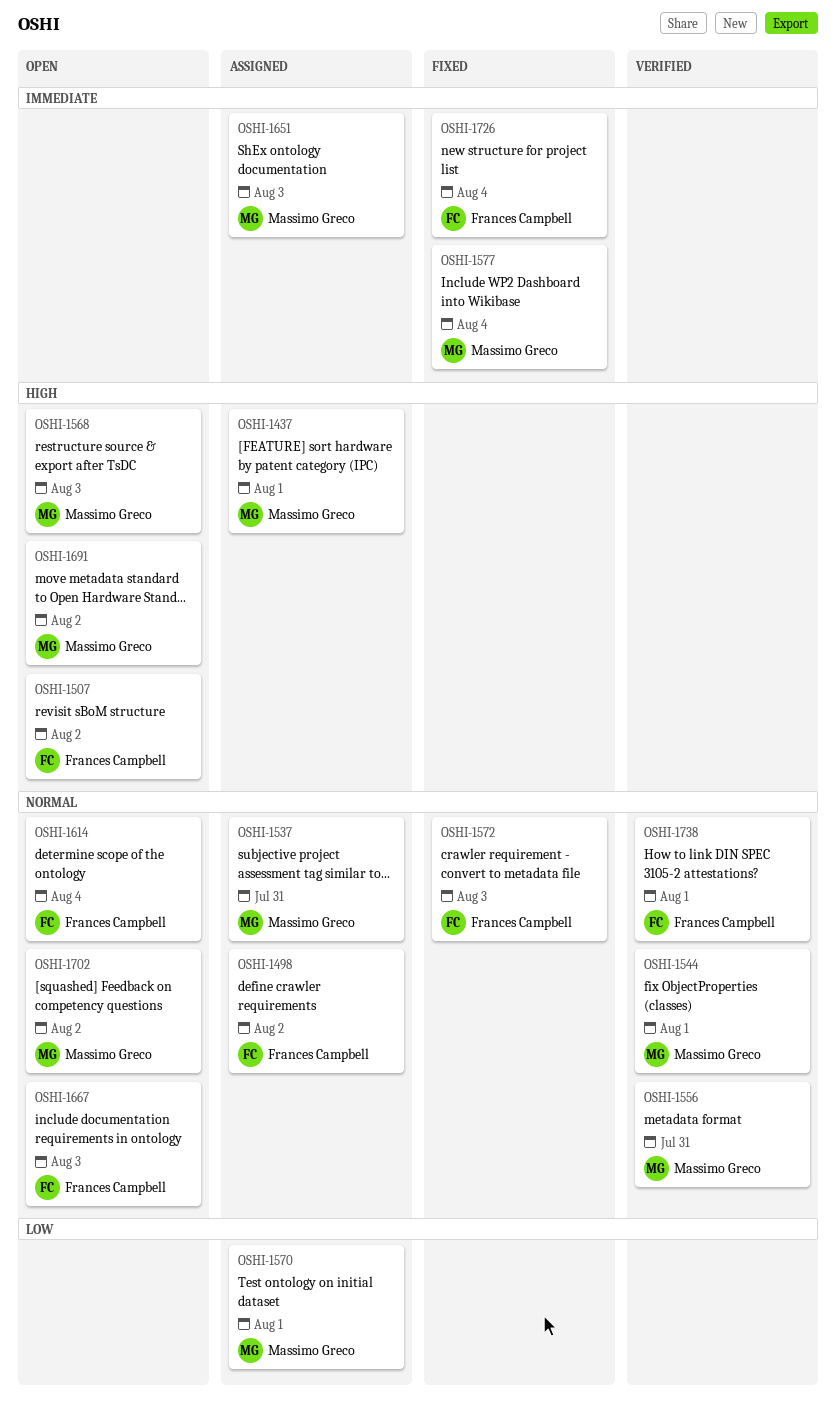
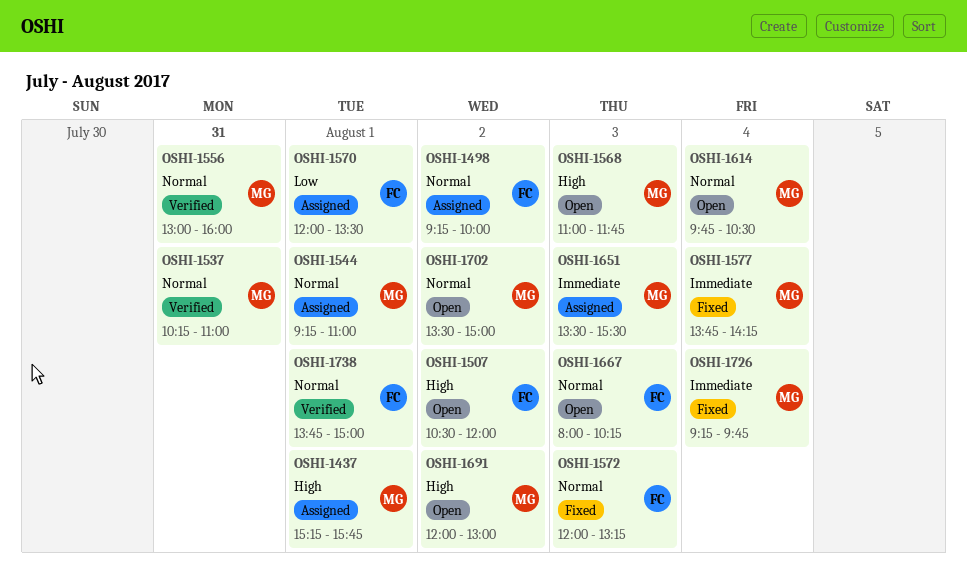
OSHI-1537, status: Assigned -> Verified
OSHI-1544, status: Verified -> Assigned
OSHI-1570, owner: Massimo Greco -> Frances Campbell
OSHI-1614, owner: Frances Campbell -> Massimo Greco
OSHI-1726, owner: Frances Campbell -> Massimo Greco

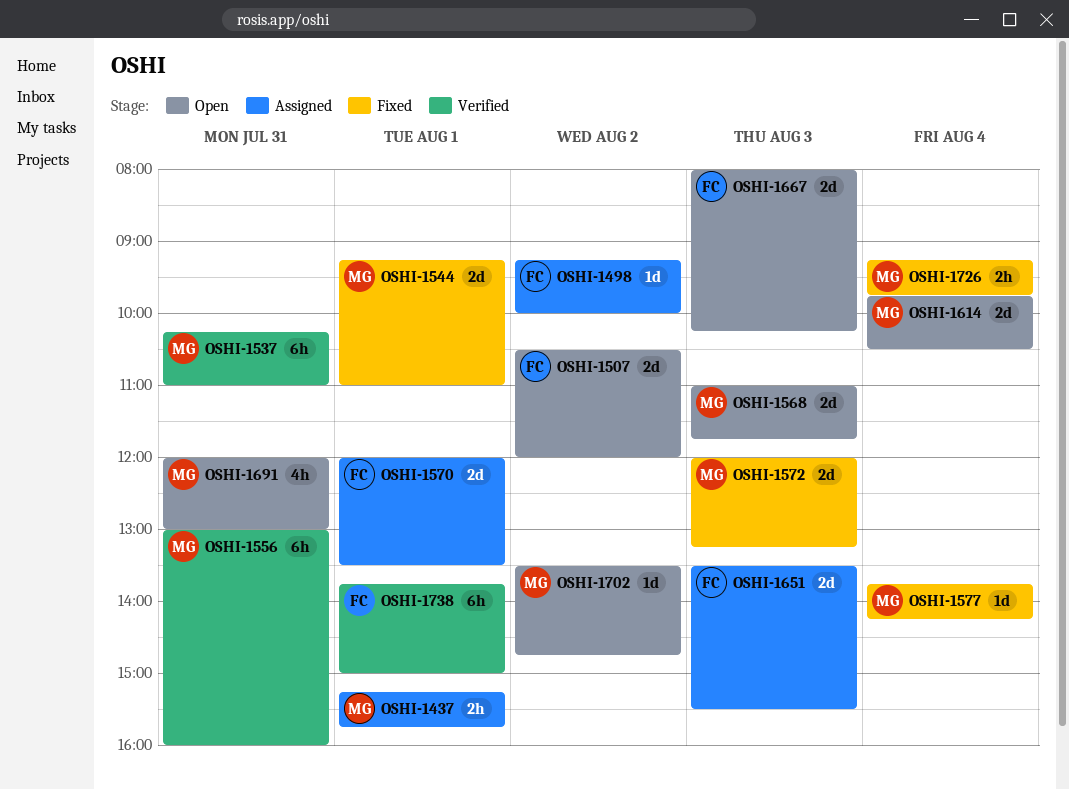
OSHI-1544, status: Assigned -> Fixed
OSHI-1572, owner: FC -> MG
OSHI-1651, owner: MG -> FC
OSHI-1691, day: Aug 2 -> Jul 31
OSHI-1702, ends: 15:00 -> 14:45

